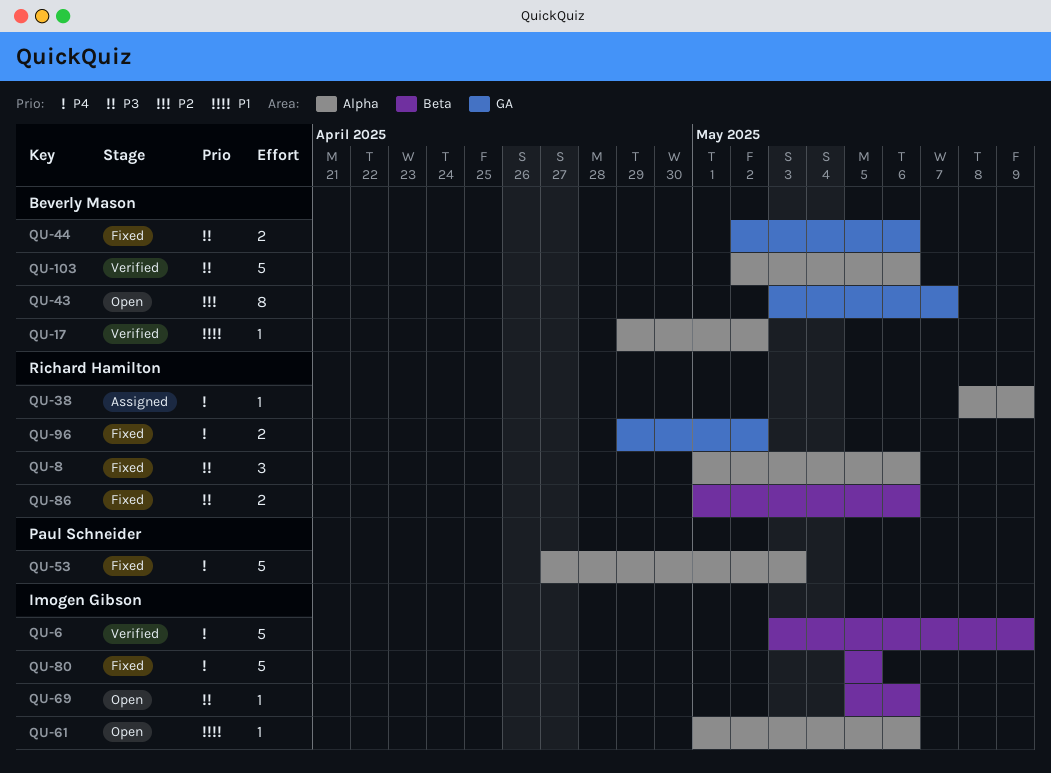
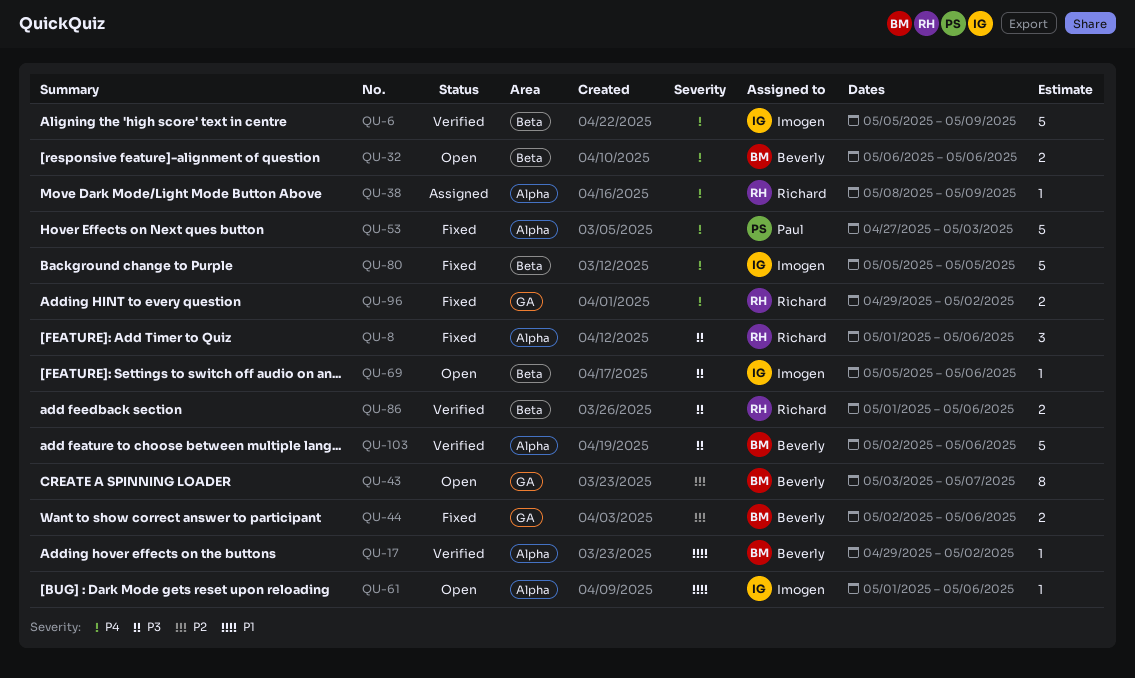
QU-6, start: May 3 -> May 5
QU-32: none -> present
QU-44, priority: P3 -> P2
QU-86, status: Fixed -> Verified

